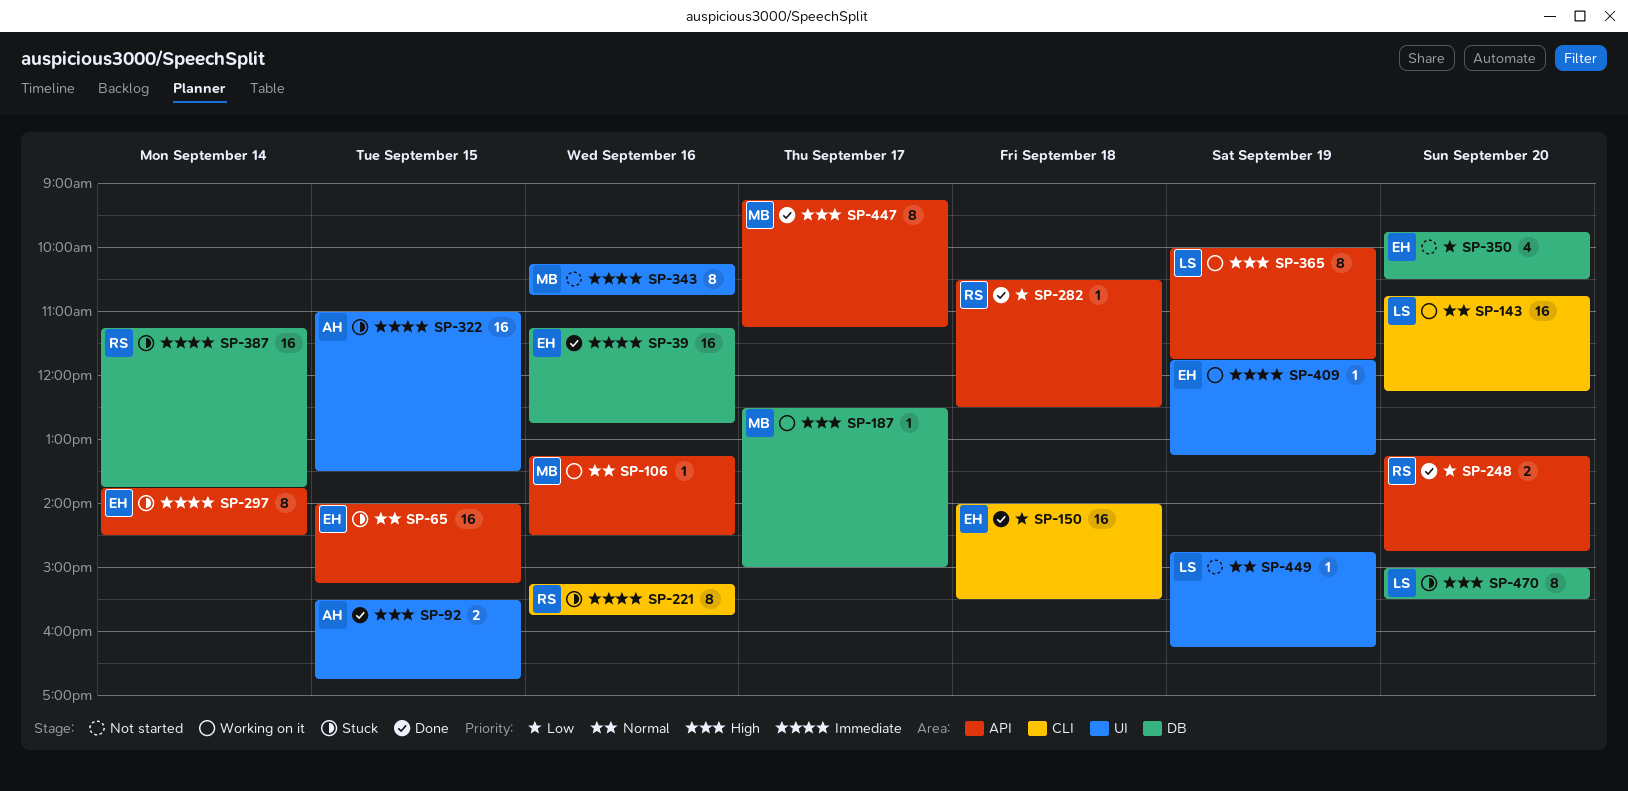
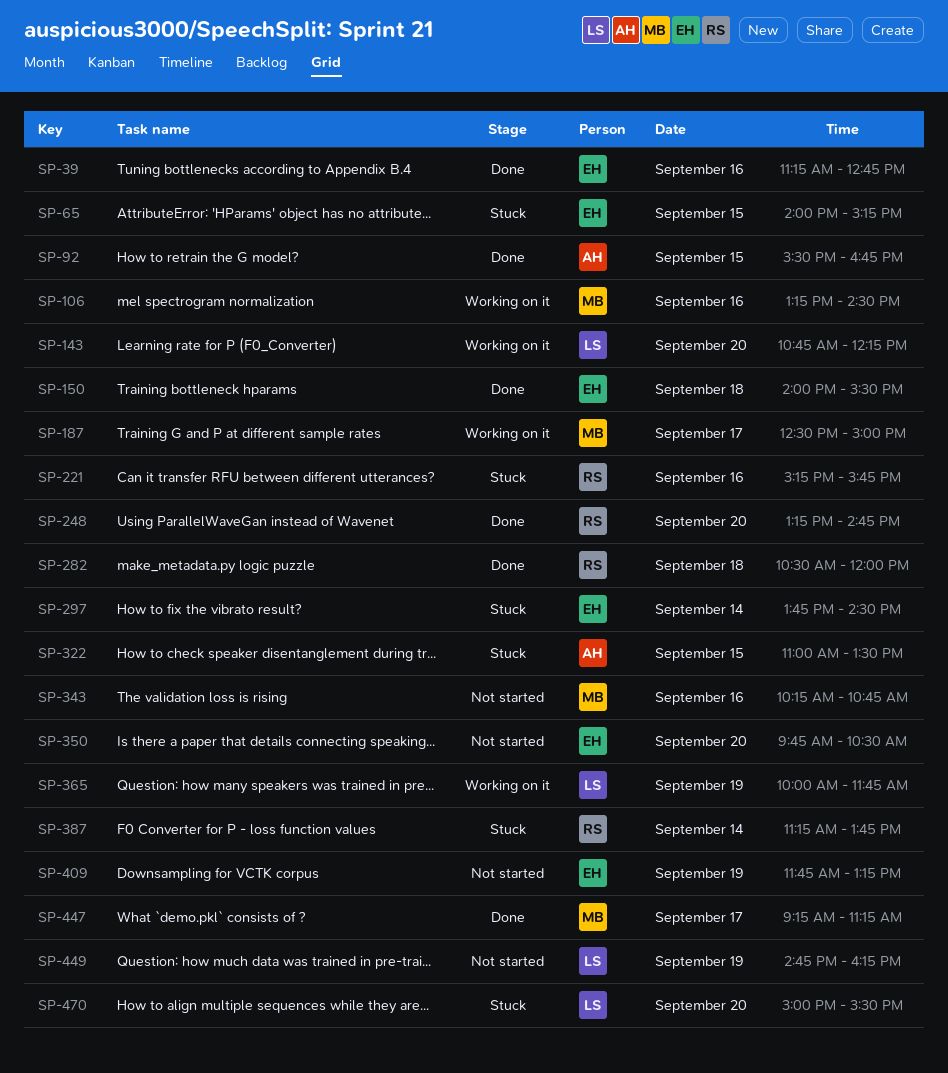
SP-282, ends: 12:30 -> 12:00
SP-409, status: Working on it -> Not started

